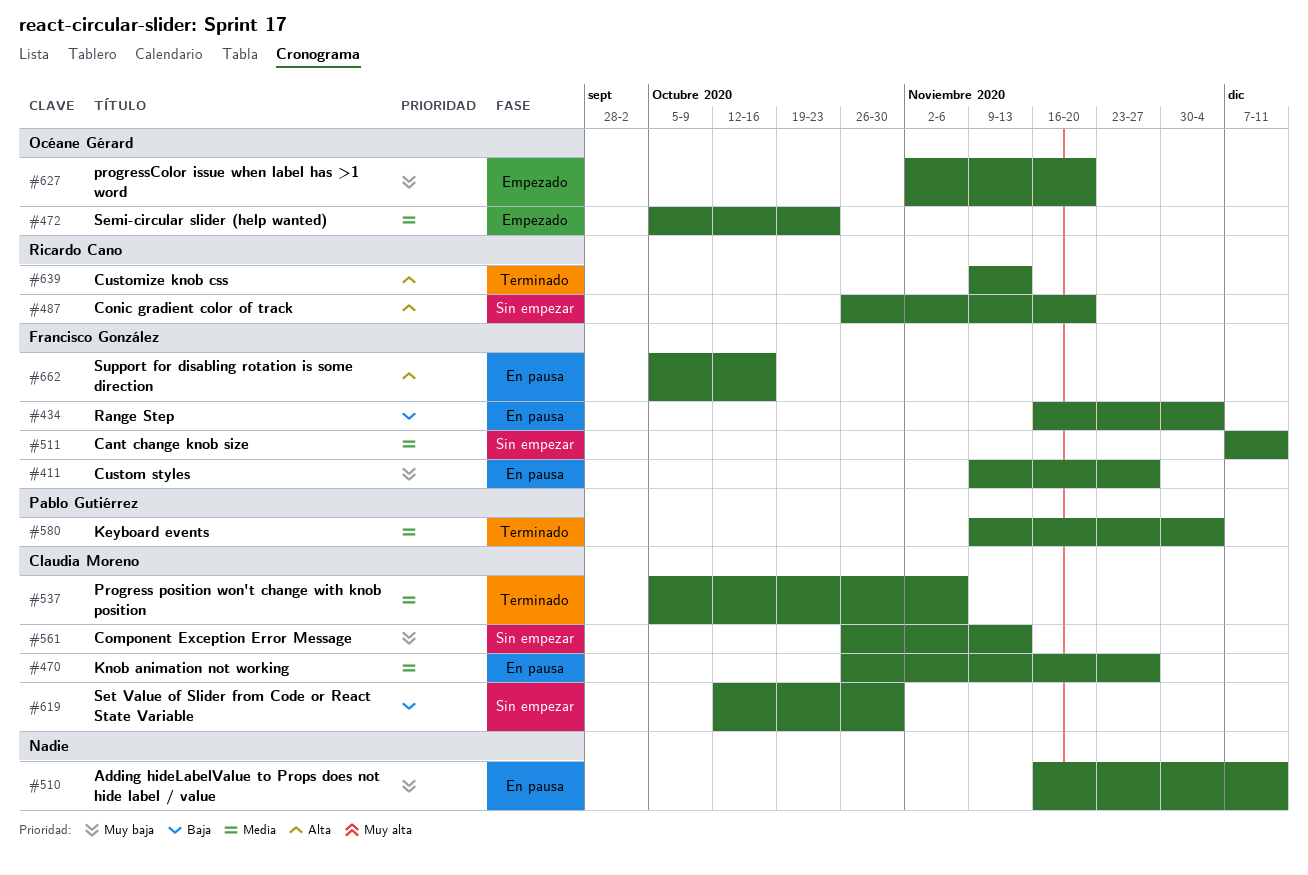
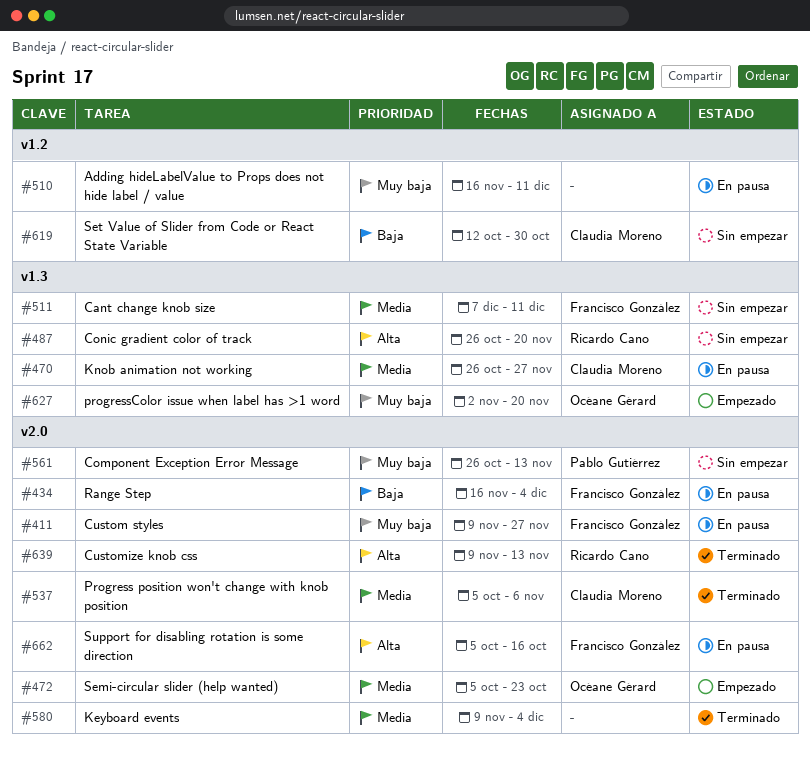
#561, owner: Claudia Moreno -> Pablo Gutiérrez
#580, owner: Pablo Gutiérrez -> none

